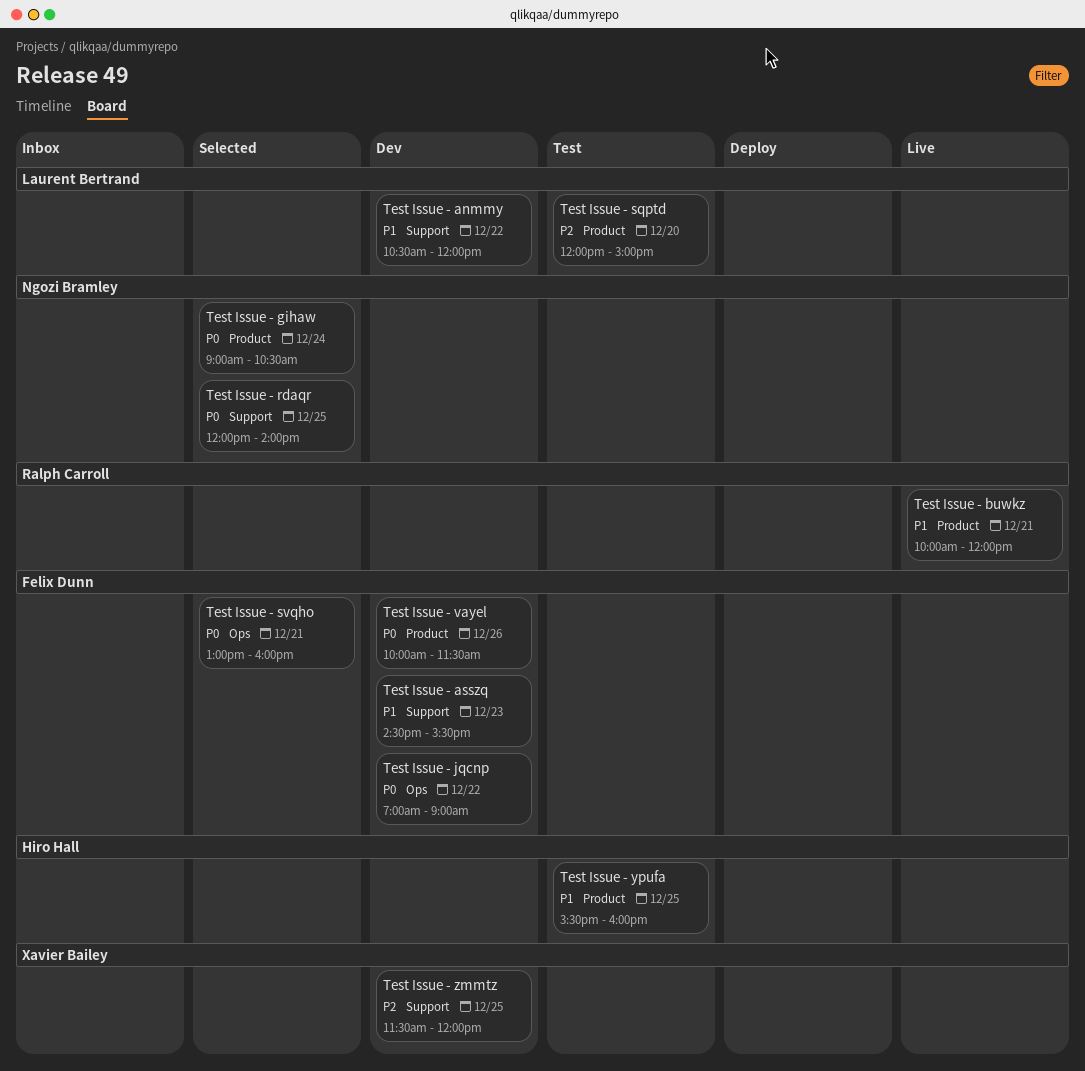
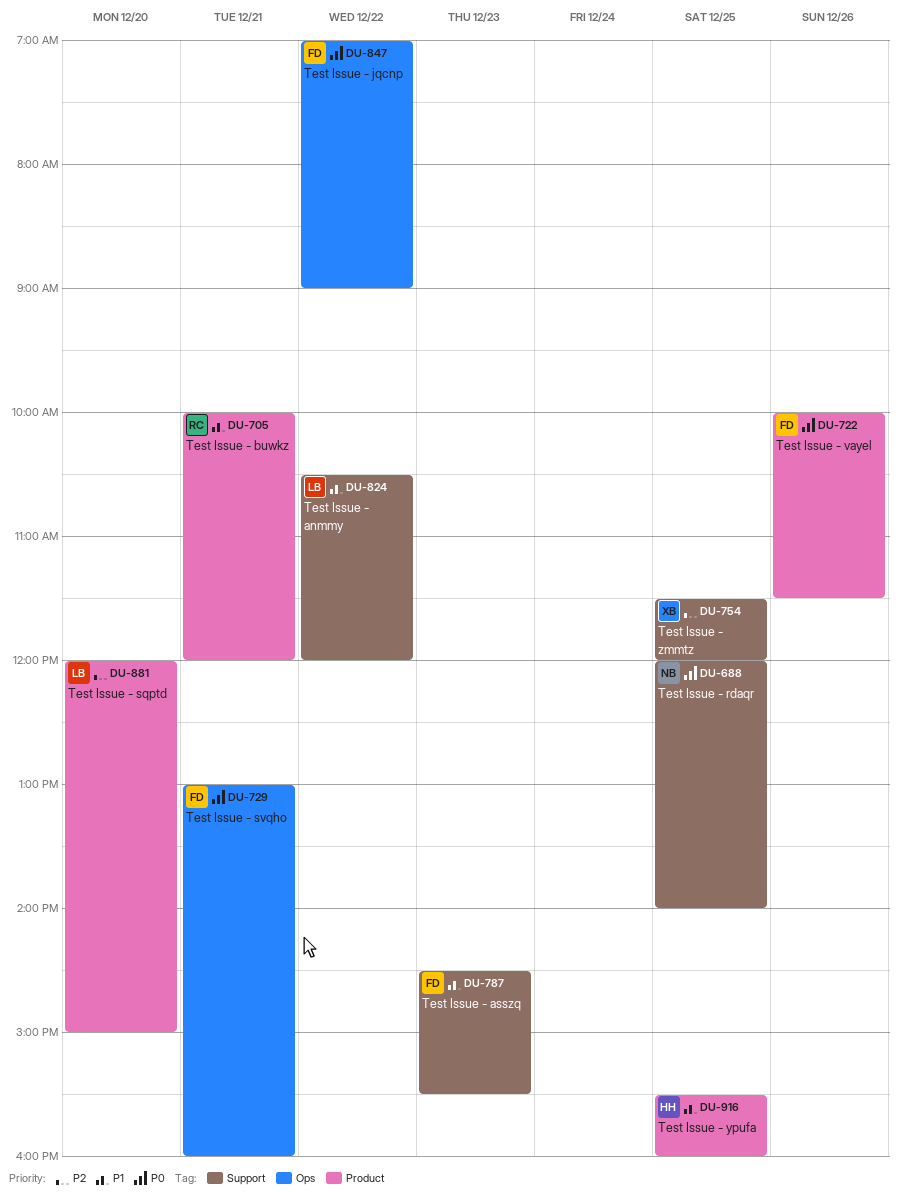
Test Issue - gihaw: present -> none

